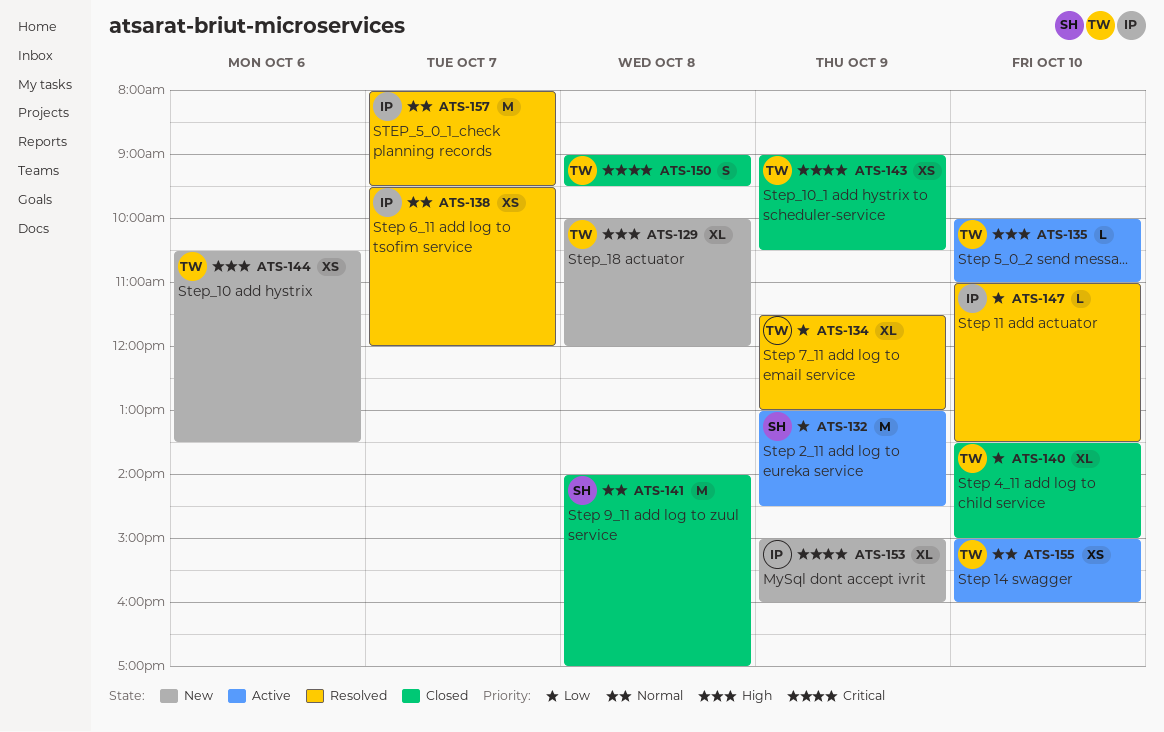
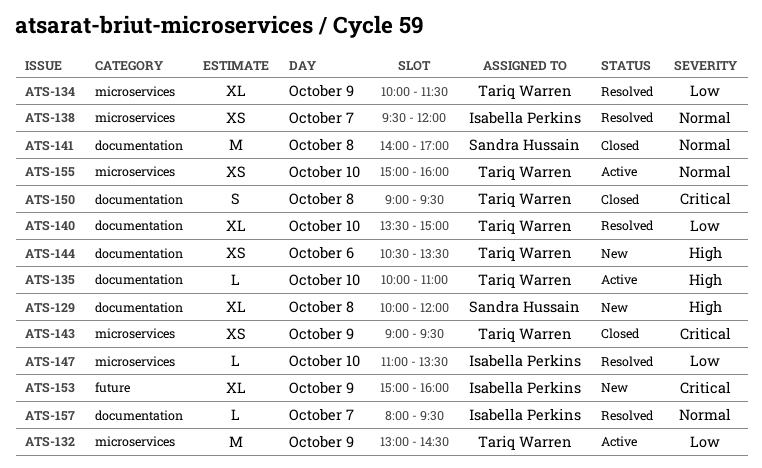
ATS-129, owner: Tariq Warren -> Sandra Hussain
ATS-132, owner: Sandra Hussain -> Tariq Warren
ATS-134, begins: 11:30 -> 10:00
ATS-134, ends: 13:00 -> 11:30
ATS-140, status: Closed -> Resolved
ATS-143, ends: 10:30 -> 09:30
ATS-157, estimate: M -> L

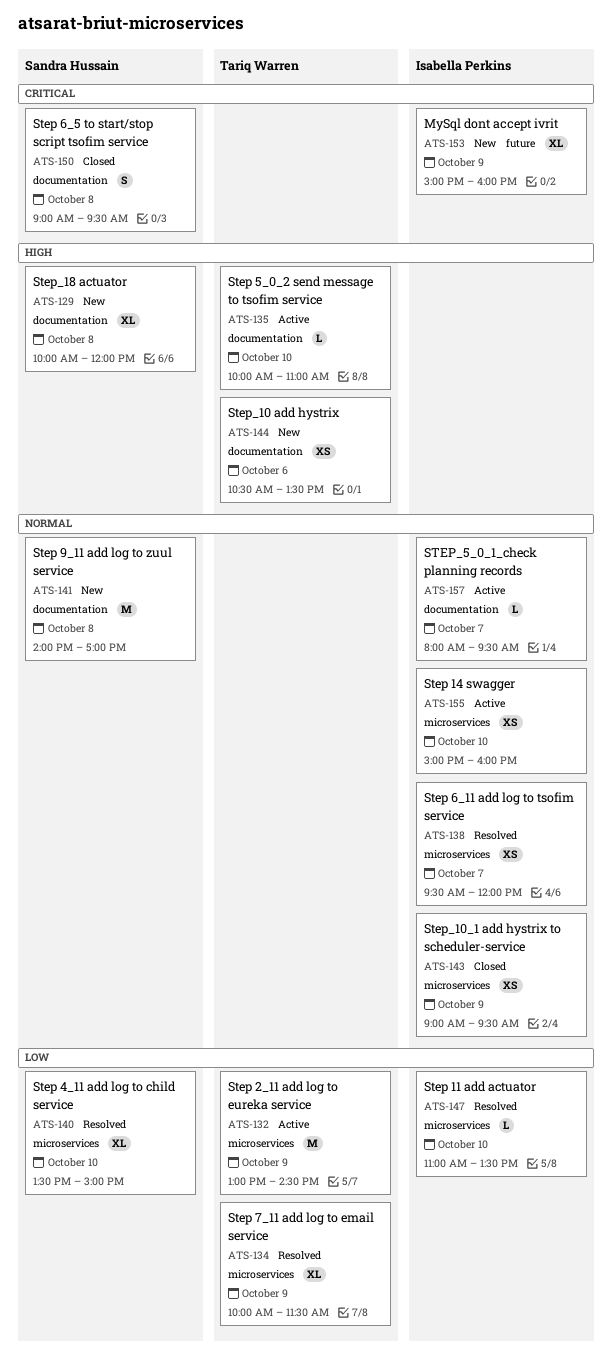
ATS-140, owner: Tariq Warren -> Sandra Hussain
ATS-140, label: documentation -> microservices
ATS-141, status: Closed -> New
ATS-143, owner: Tariq Warren -> Isabella Perkins
ATS-143, priority: Critical -> Normal
ATS-150, owner: Tariq Warren -> Sandra Hussain
ATS-155, owner: Tariq Warren -> Isabella Perkins
ATS-157, status: Resolved -> Active

